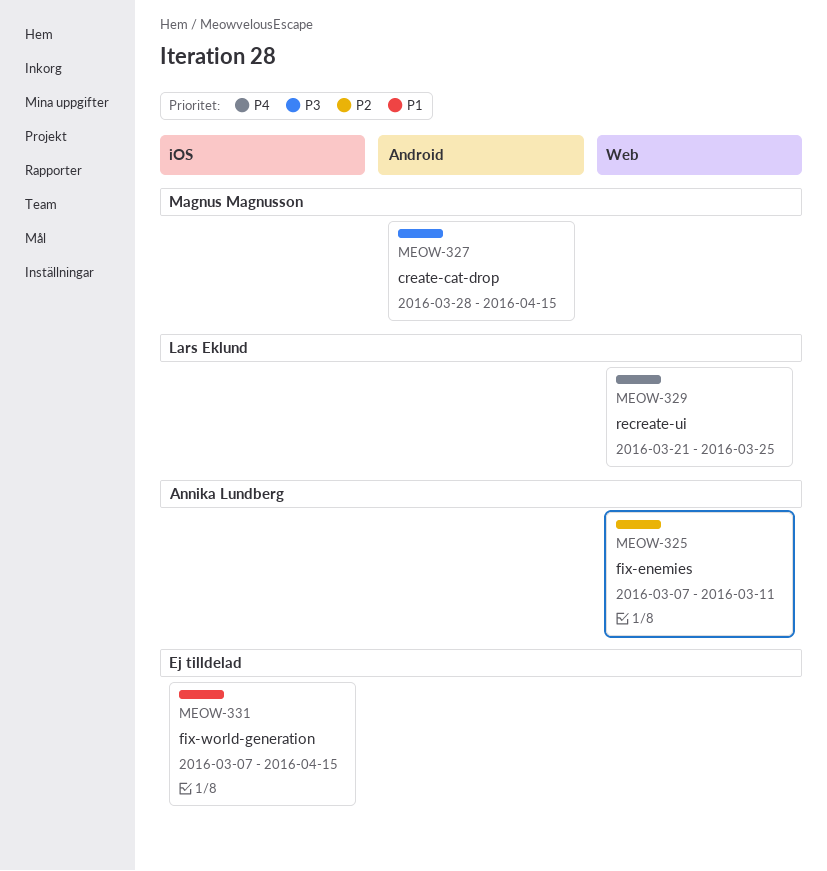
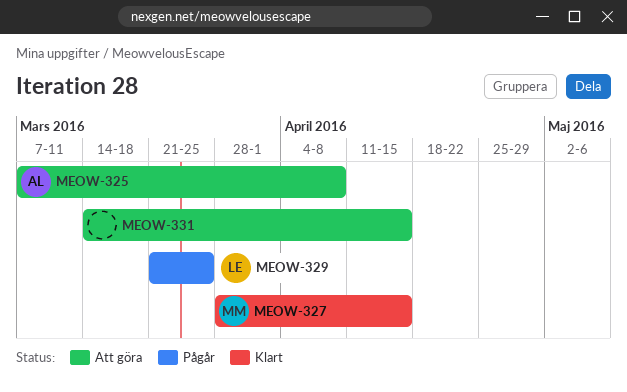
MEOW-325, due: Mar 11 -> Apr 8
MEOW-331, start: Mar 7 -> Mar 14

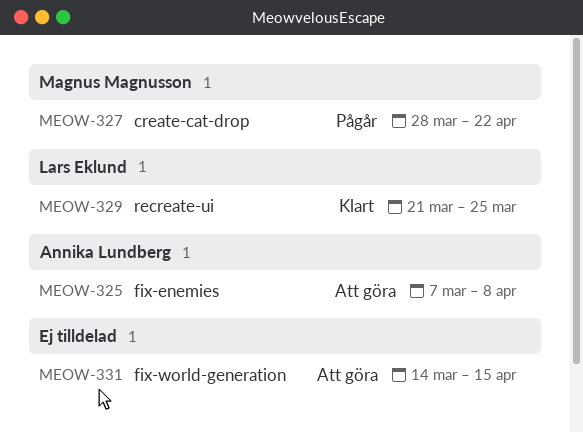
MEOW-327, status: Klart -> Pågår
MEOW-327, due: Apr 15 -> Apr 22
MEOW-329, status: Pågår -> Klart

